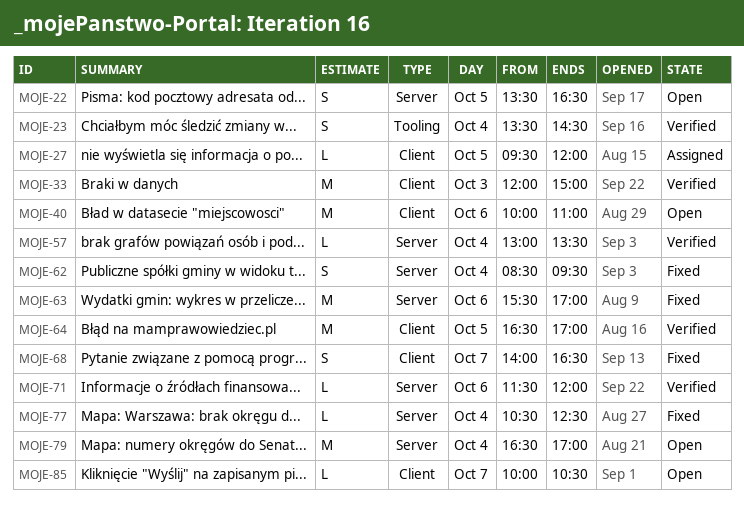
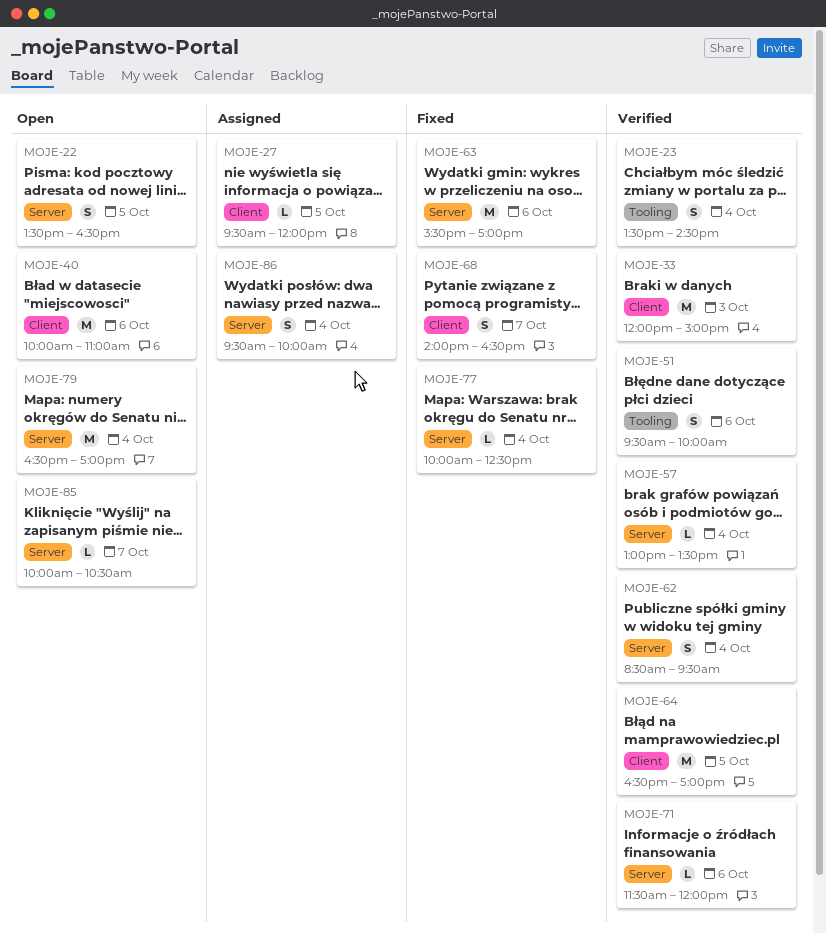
MOJE-51: none -> present
MOJE-62, status: Fixed -> Verified
MOJE-77, begins: 10:30 -> 10:00
MOJE-85, label: Client -> Server
MOJE-86: none -> present

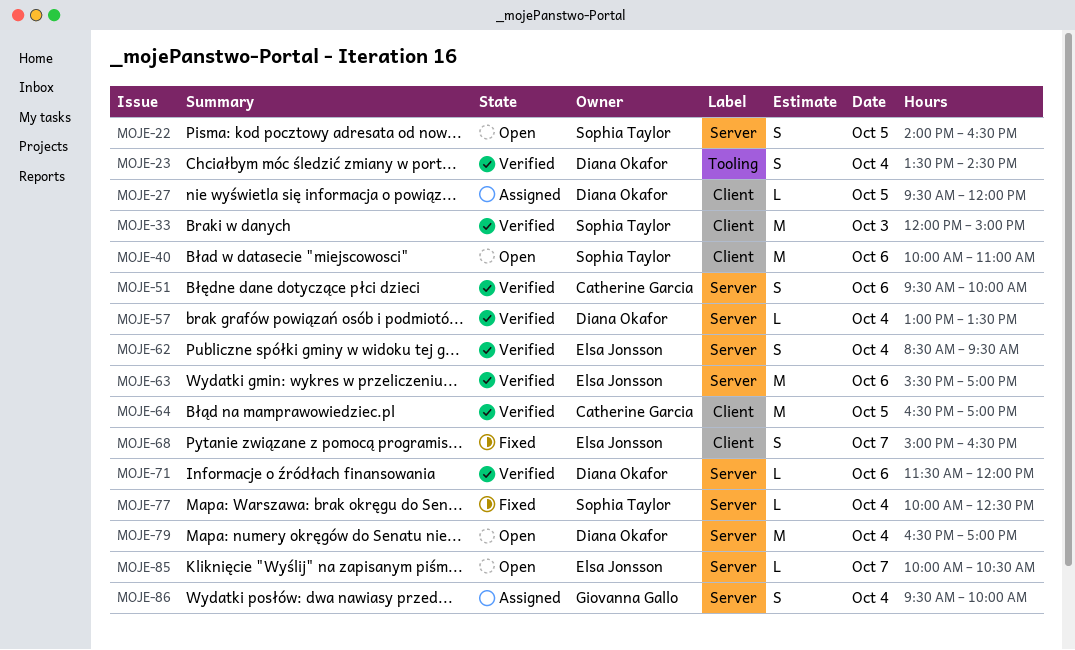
MOJE-22, begins: 13:30 -> 14:00
MOJE-51, label: Tooling -> Server
MOJE-63, status: Fixed -> Verified
MOJE-68, begins: 14:00 -> 15:00

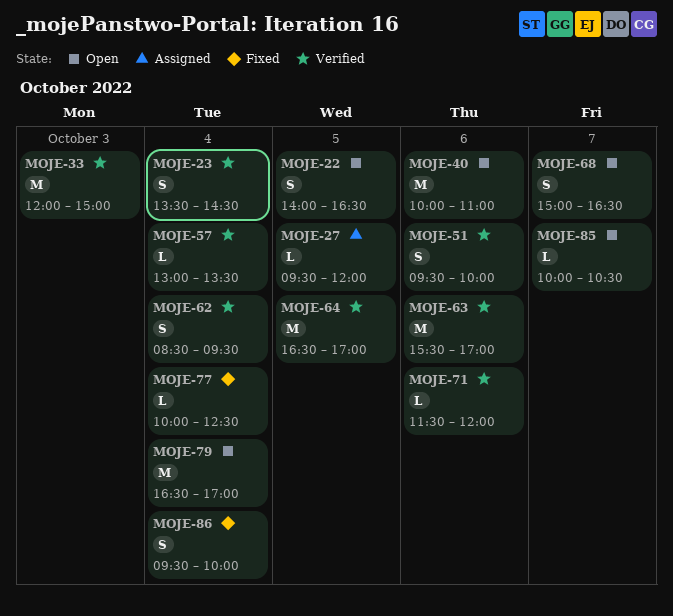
MOJE-68, status: Fixed -> Open
MOJE-86, status: Assigned -> Fixed

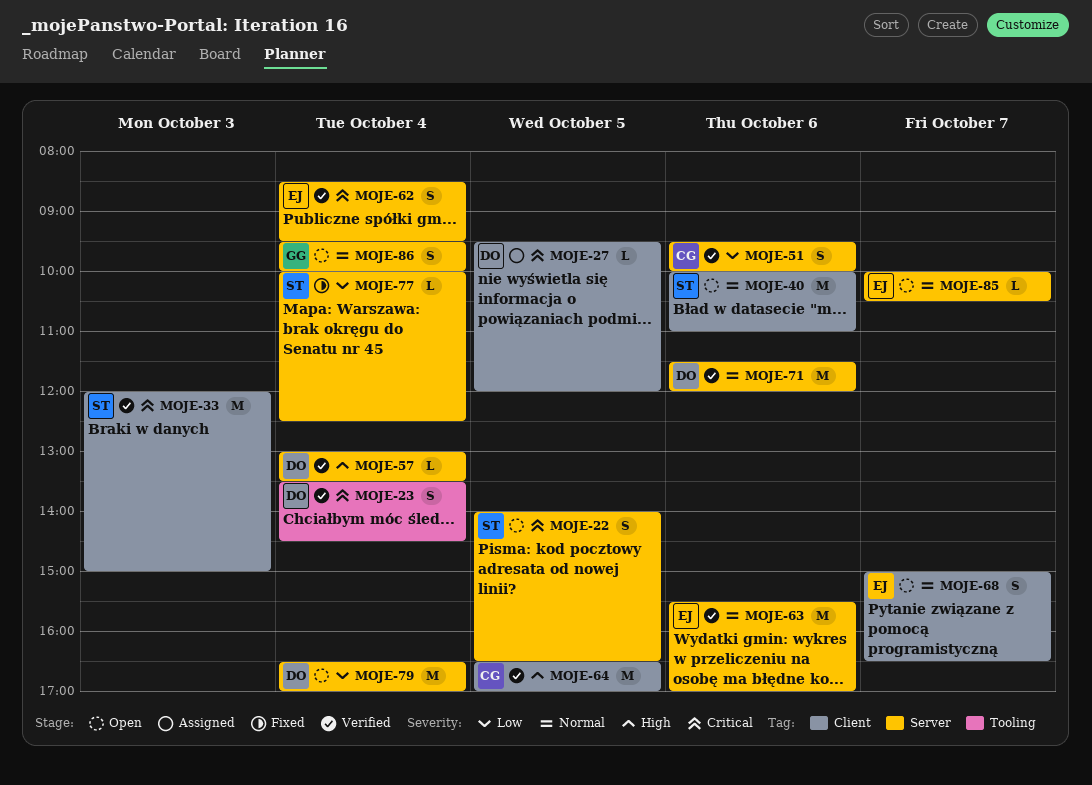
MOJE-71, estimate: L -> M
MOJE-86, status: Fixed -> Open

